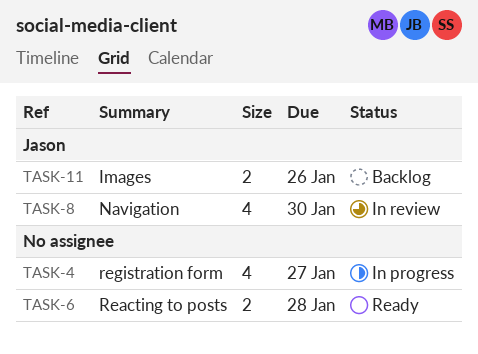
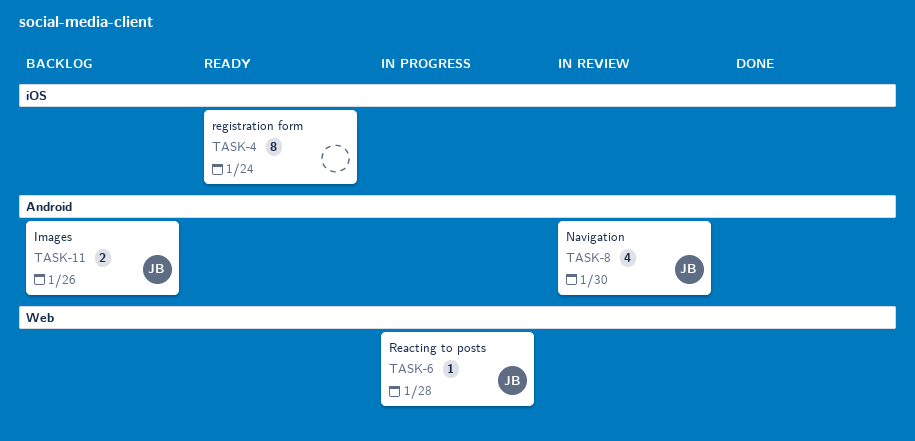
TASK-4, status: In progress -> Ready
TASK-4, estimate: 4 -> 8
TASK-4, due: Jan 27 -> Jan 24
TASK-6, status: Ready -> In progress
TASK-6, owner: none -> Jason
TASK-6, estimate: 2 -> 1

